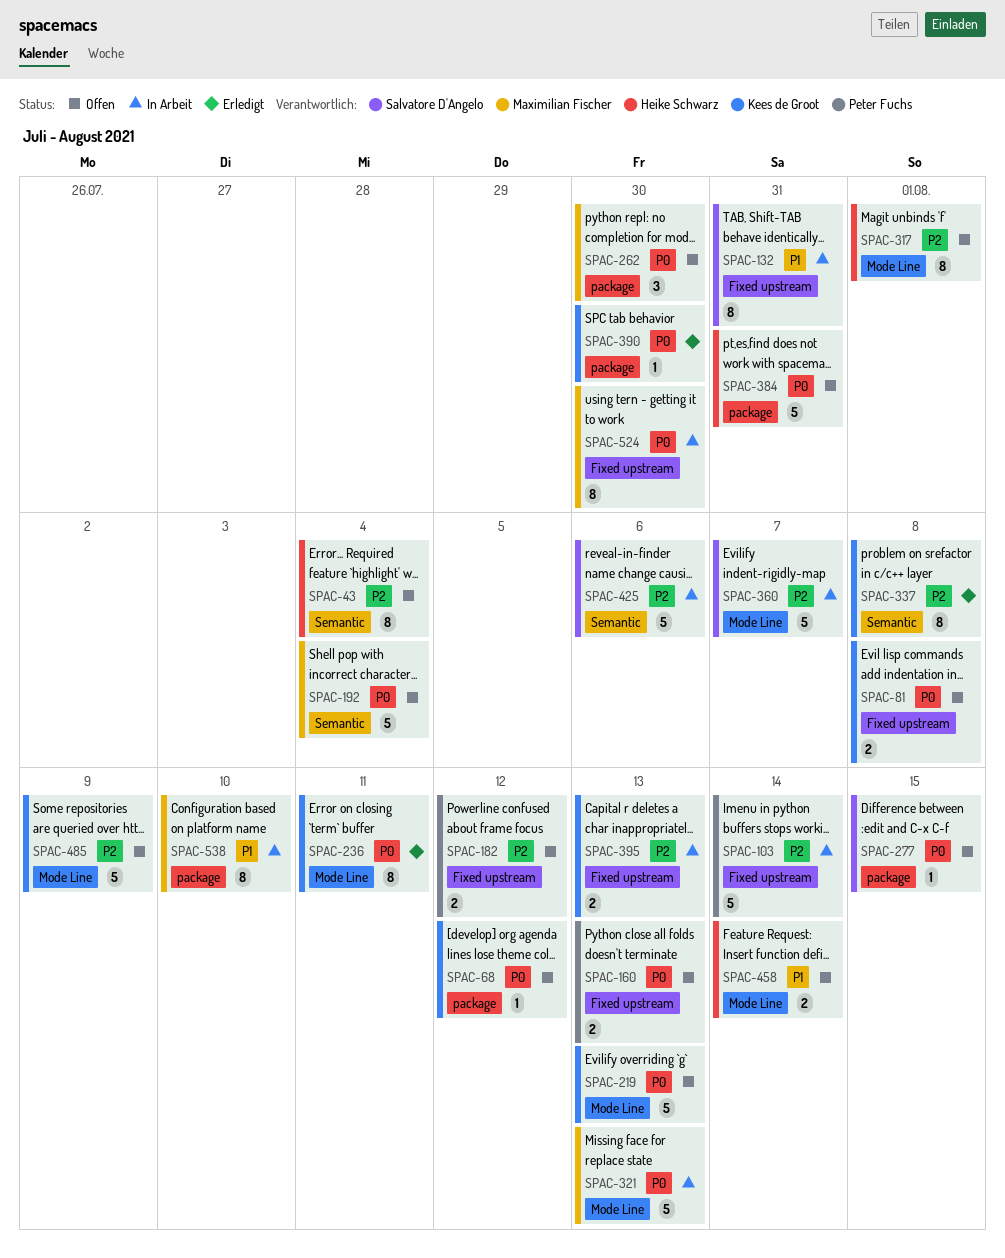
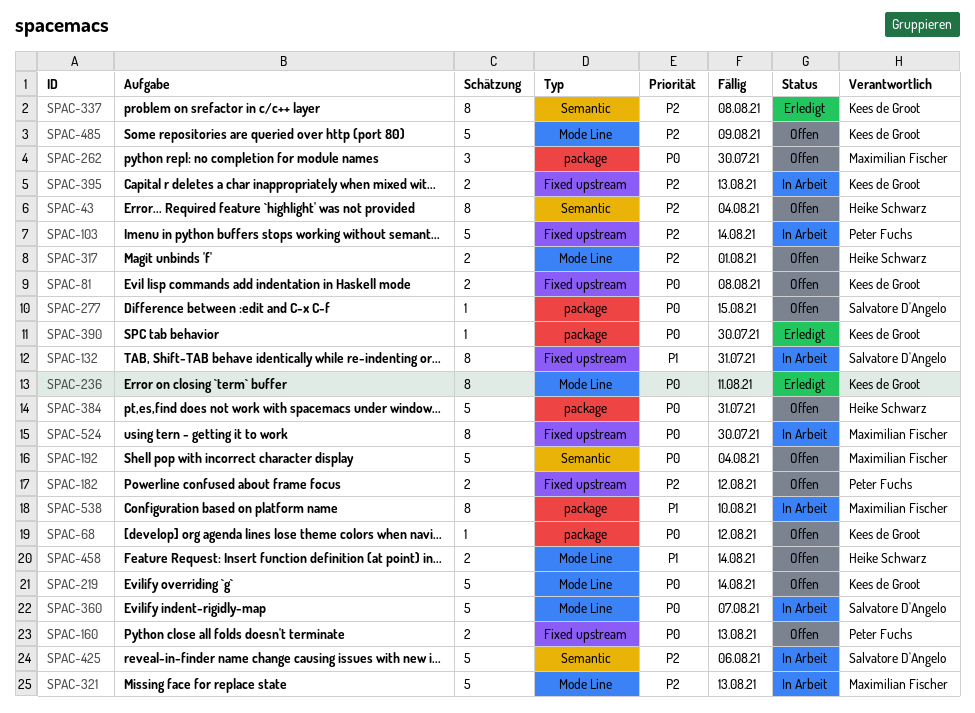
SPAC-219, due: Aug 13 -> Aug 14
SPAC-317, estimate: 8 -> 2
SPAC-321, priority: P0 -> P2
SPAC-360, priority: P2 -> P0

